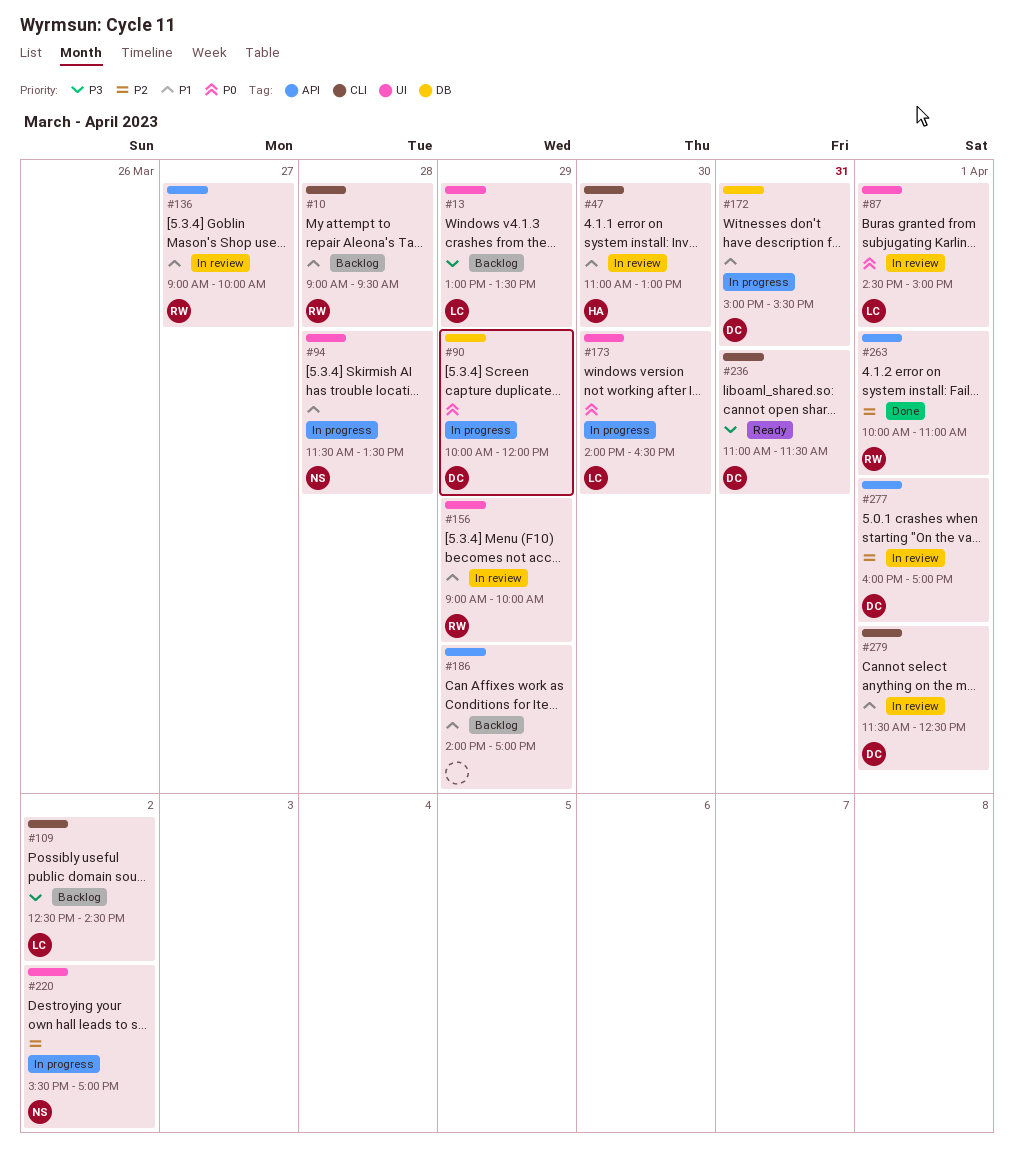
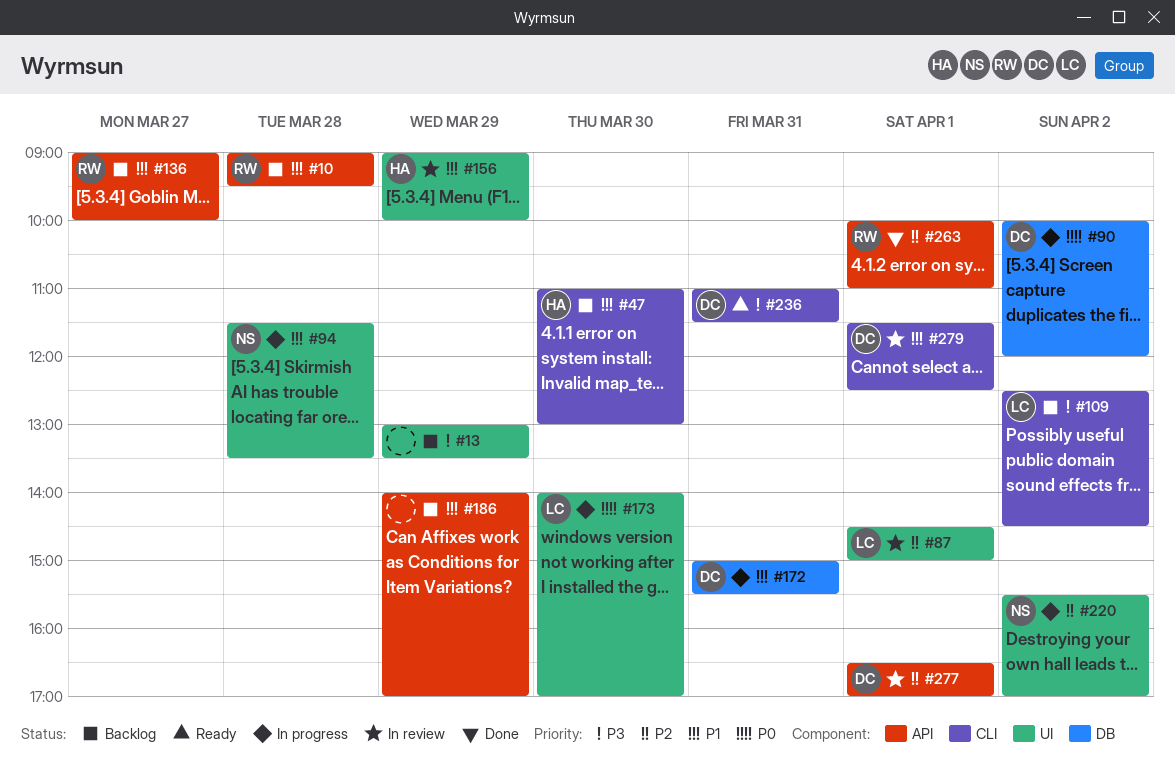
#10, label: CLI -> API
#13, owner: LC -> none
#47, status: In review -> Backlog
#87, priority: P0 -> P2
#90, day: Mar 29 -> Apr 2
#136, status: In review -> Backlog
#156, owner: RW -> HA
#173, ends: 16:30 -> 17:00
#277, begins: 16:00 -> 16:30

